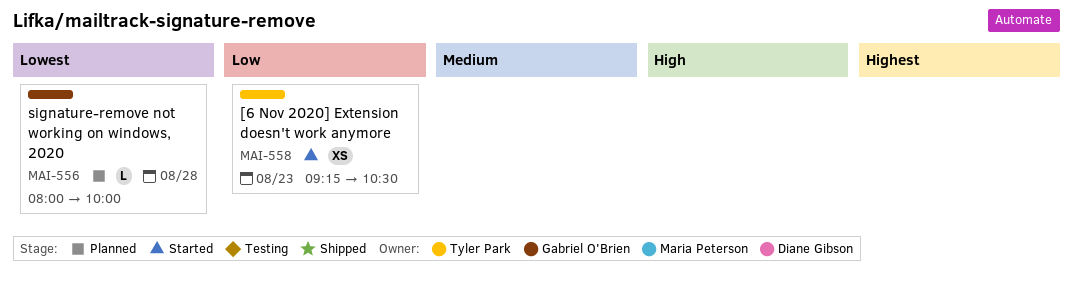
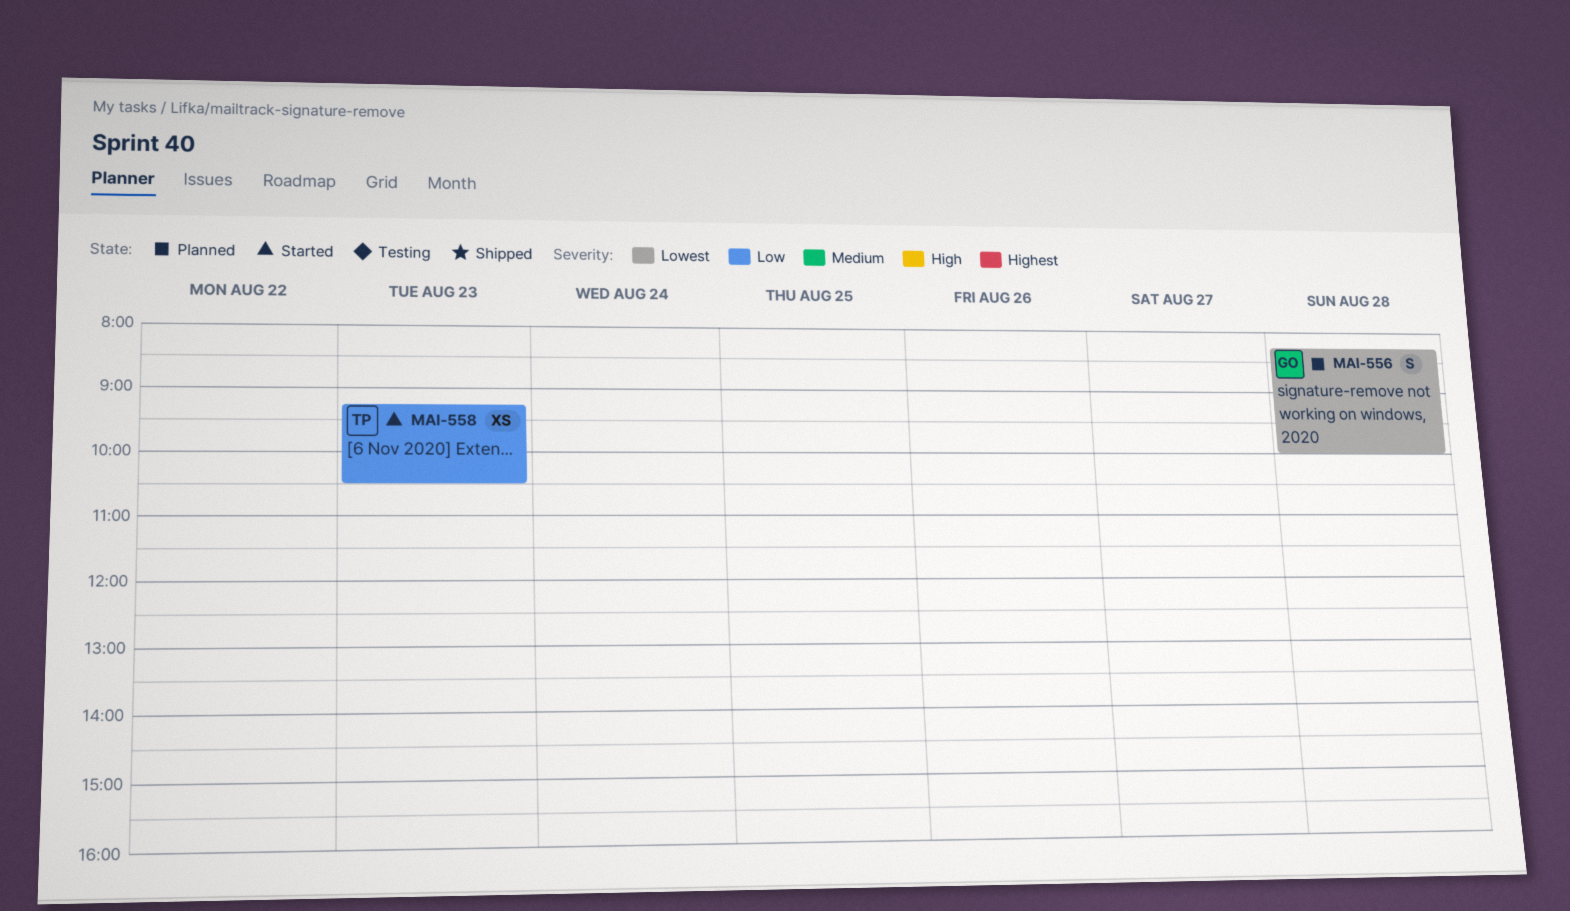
MAI-556, estimate: L -> S
MAI-556, begins: 08:00 -> 08:15

